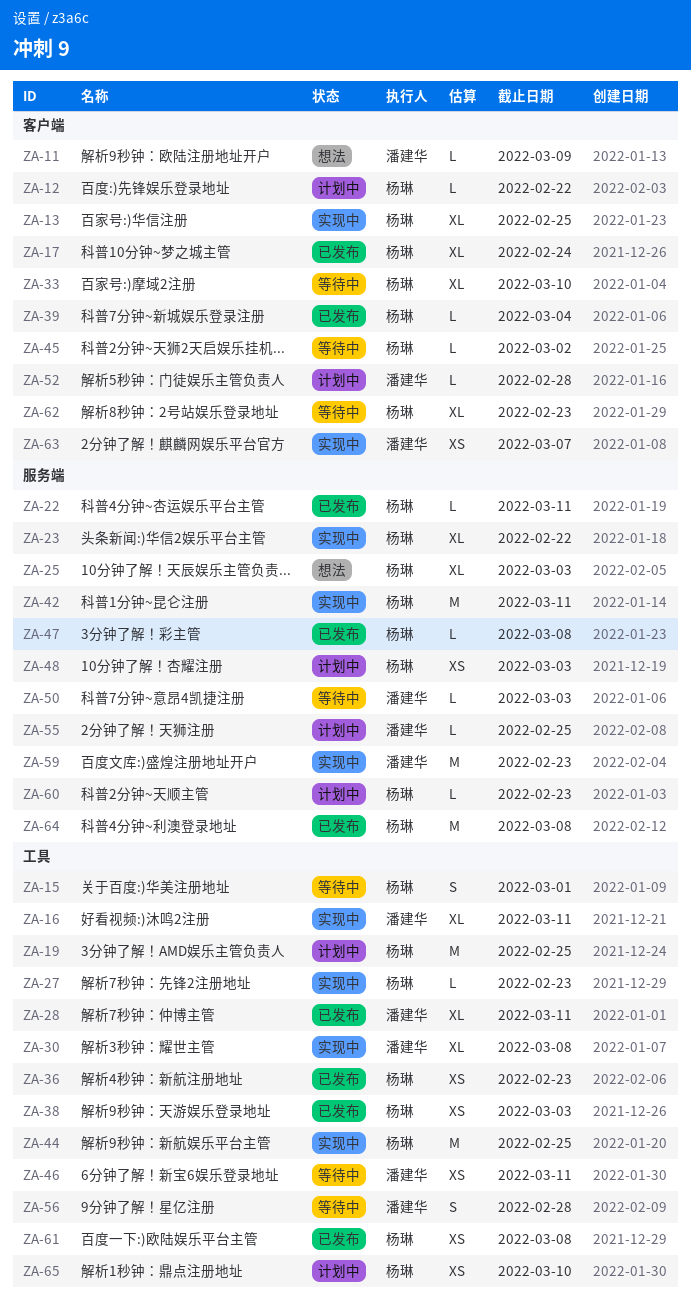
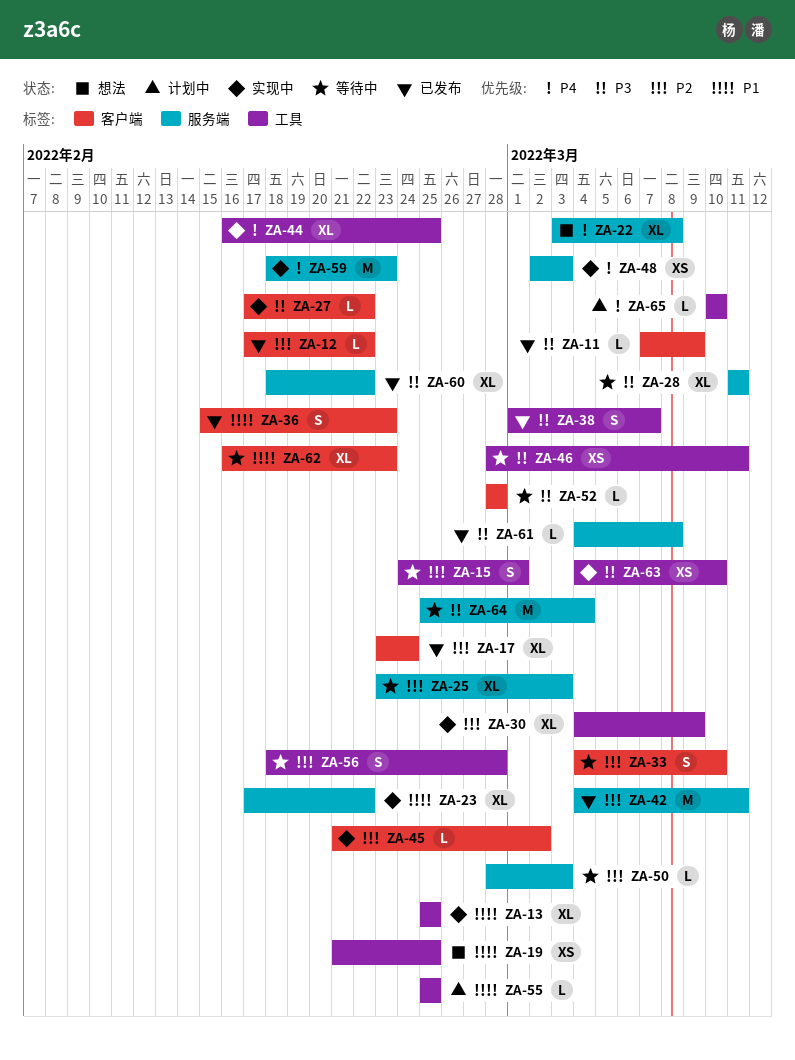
ZA-11, status: 想法 -> 已发布
ZA-12, status: 计划中 -> 已发布
ZA-13, label: 客户端 -> 工具
ZA-16: present -> none
ZA-19, status: 计划中 -> 想法
ZA-19, estimate: M -> XS
ZA-22, status: 已发布 -> 想法
ZA-22, estimate: L -> XL
ZA-22, due: Mar 11 -> Mar 8
ZA-25, status: 想法 -> 等待中
ZA-27, label: 工具 -> 客户端
ZA-27, due: Feb 23 -> Feb 22
ZA-28, status: 已发布 -> 等待中
ZA-28, label: 工具 -> 服务端
ZA-30, due: Mar 8 -> Mar 9
ZA-33, estimate: XL -> S
ZA-36, label: 工具 -> 客户端
ZA-36, estimate: XS -> S
ZA-38, estimate: XS -> S
ZA-38, due: Mar 3 -> Mar 7
ZA-39: present -> none
ZA-42, status: 实现中 -> 已发布
ZA-44, estimate: M -> XL
ZA-45, status: 等待中 -> 实现中
ZA-47: present -> none
ZA-48, status: 计划中 -> 实现中
ZA-52, status: 计划中 -> 等待中
ZA-55, label: 服务端 -> 工具
ZA-60, status: 计划中 -> 已发布
ZA-60, estimate: L -> XL
ZA-60, due: Feb 23 -> Feb 22
ZA-61, label: 工具 -> 服务端
ZA-61, estimate: XS -> L
ZA-63, label: 客户端 -> 工具
ZA-63, due: Mar 7 -> Mar 10
ZA-64, status: 已发布 -> 等待中
ZA-64, due: Mar 8 -> Mar 4
ZA-65, estimate: XS -> L

